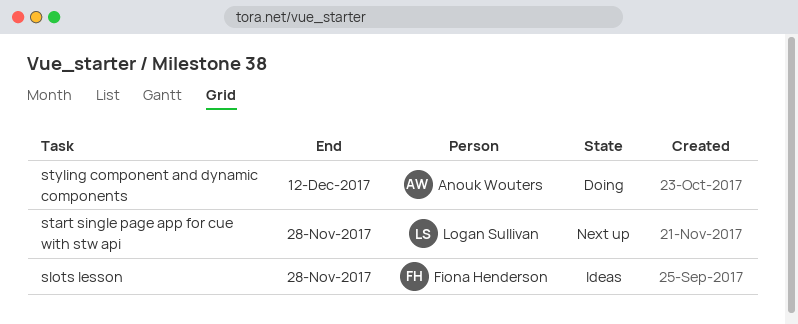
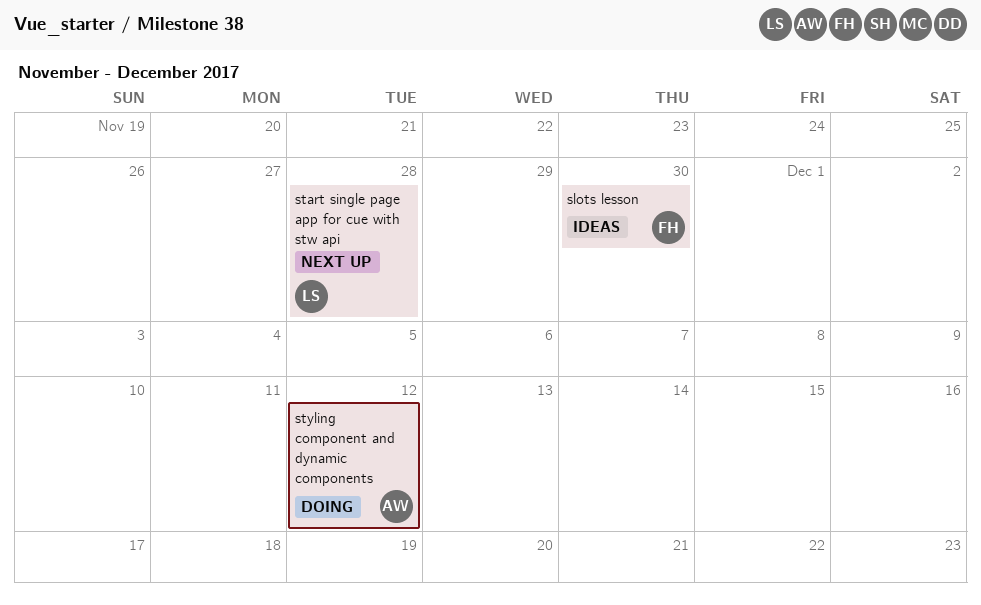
slots lesson, due: Nov 28 -> Nov 30

